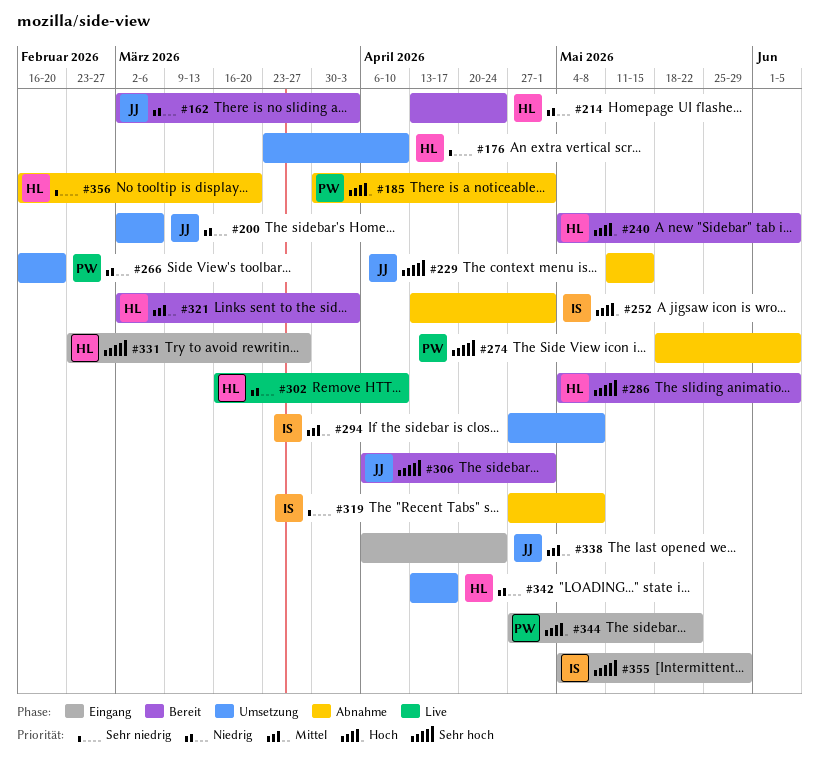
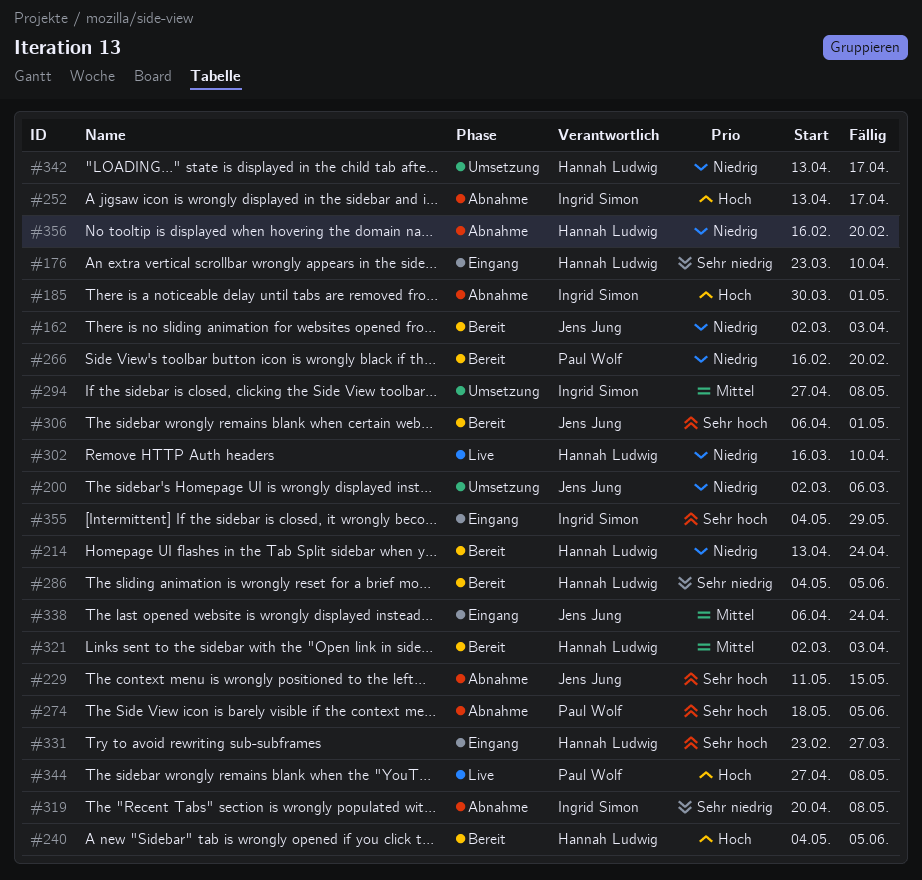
#176, status: Umsetzung -> Eingang
#185, owner: Paul Wolf -> Ingrid Simon
#252, due: May 1 -> Apr 17
#266, status: Umsetzung -> Bereit
#286, priority: Sehr hoch -> Sehr niedrig
#319, start: Apr 27 -> Apr 20
#344, status: Eingang -> Live
#344, due: May 22 -> May 8
#356, priority: Sehr niedrig -> Niedrig
#356, due: Mar 20 -> Feb 20

